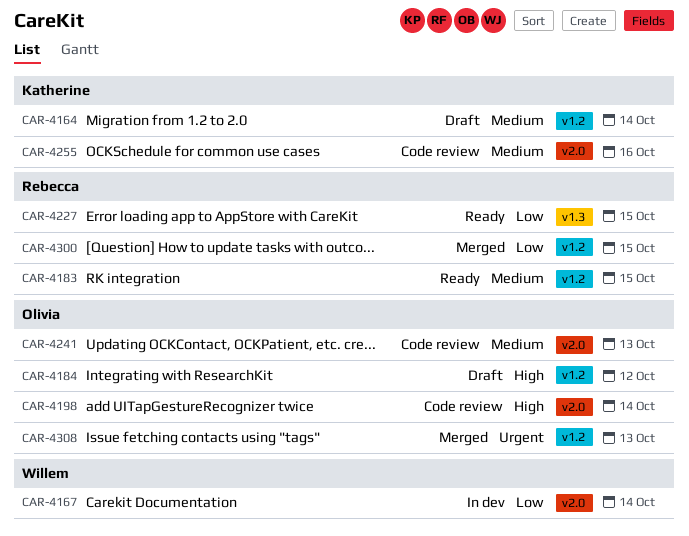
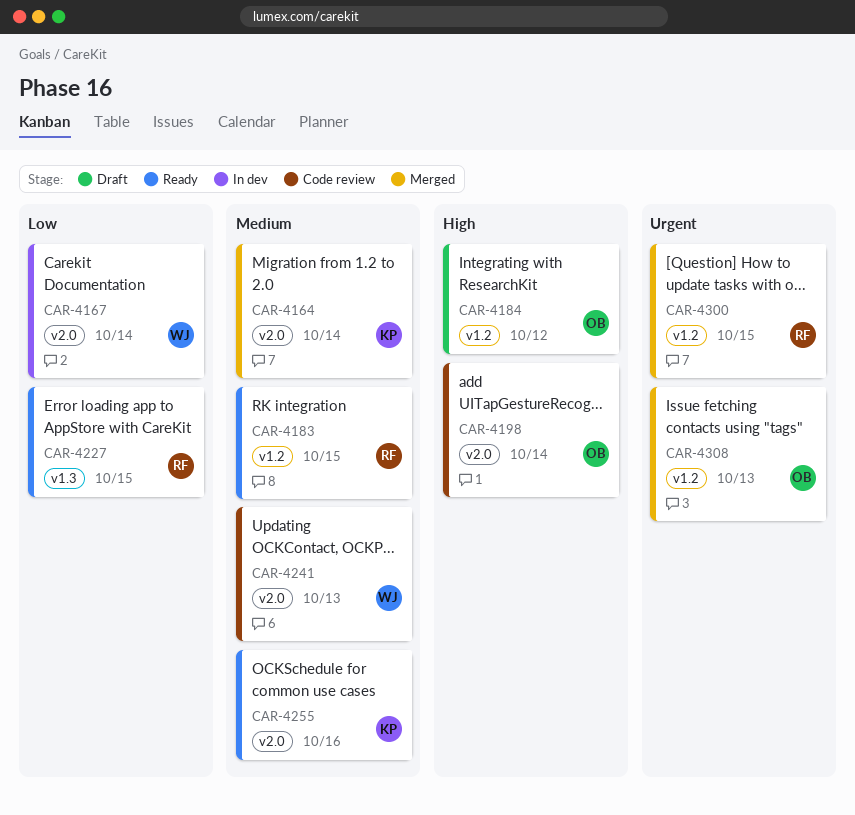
CAR-4164, status: Draft -> Merged
CAR-4164, label: v1.2 -> v2.0
CAR-4241, owner: Olivia -> Willem
CAR-4255, status: Code review -> Ready
CAR-4300, priority: Low -> Urgent

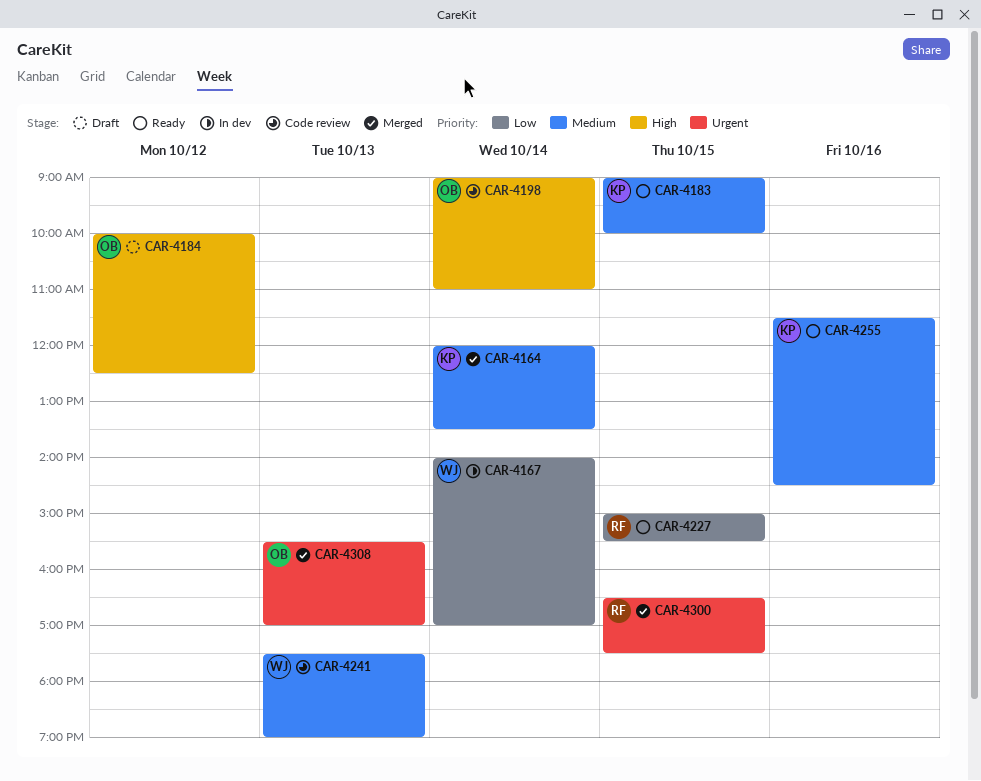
CAR-4183, owner: RF -> KP

